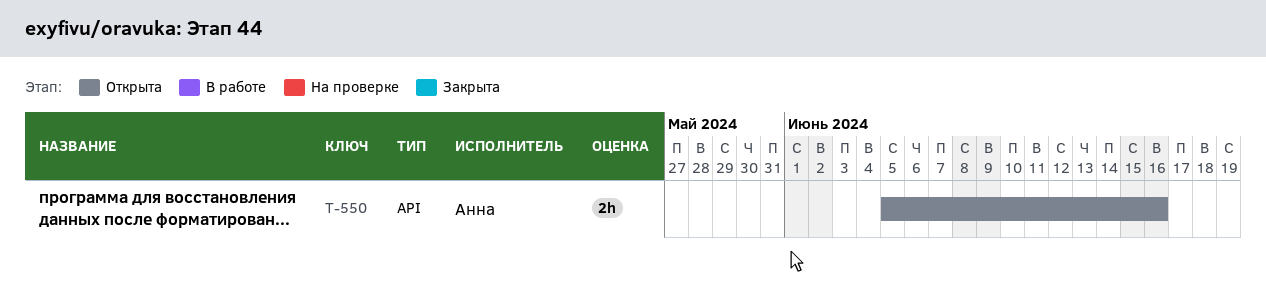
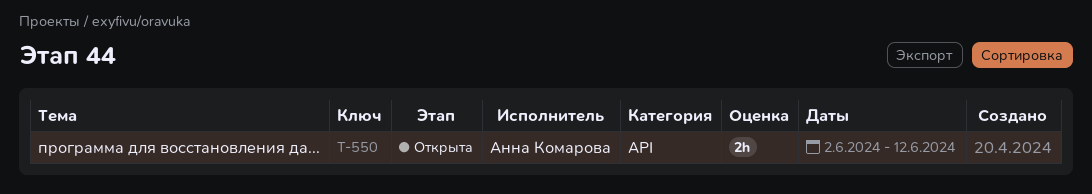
T-550, start: Jun 5 -> Jun 2
T-550, due: Jun 16 -> Jun 12

